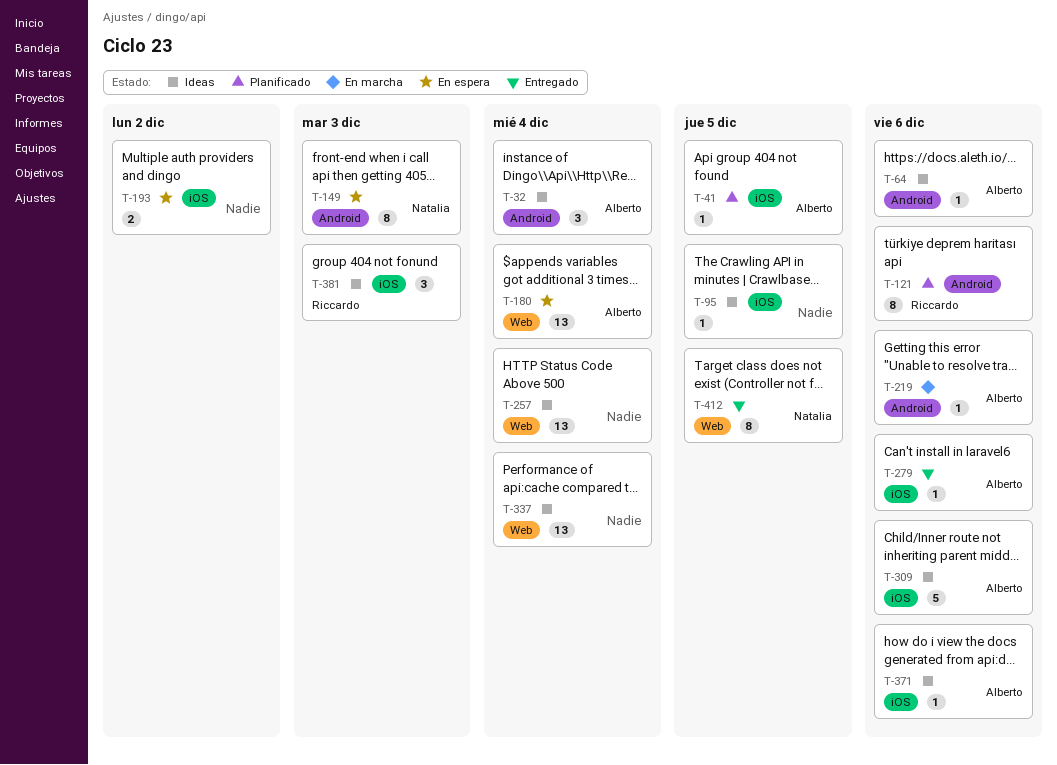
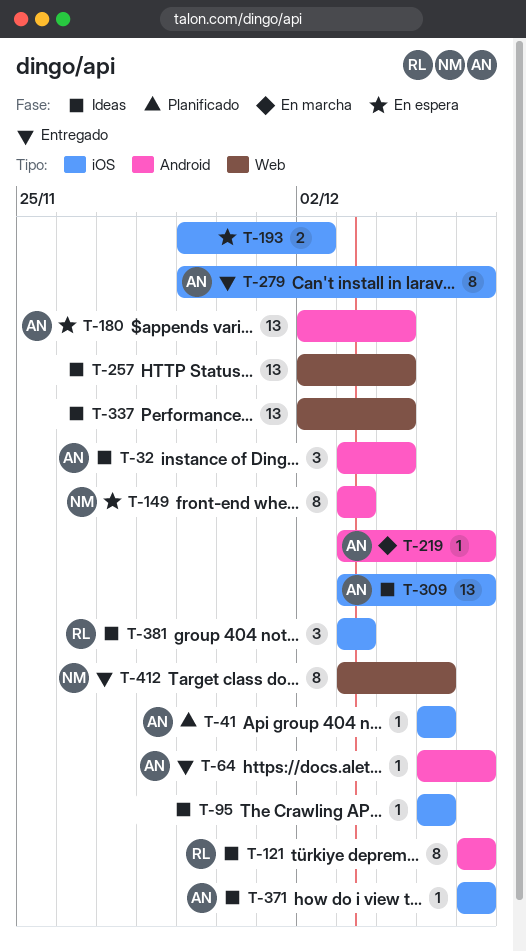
T-64, status: Ideas -> Entregado
T-121, status: Planificado -> Ideas
T-180, label: Web -> Android
T-279, estimate: 1 -> 8
T-309, estimate: 5 -> 13

